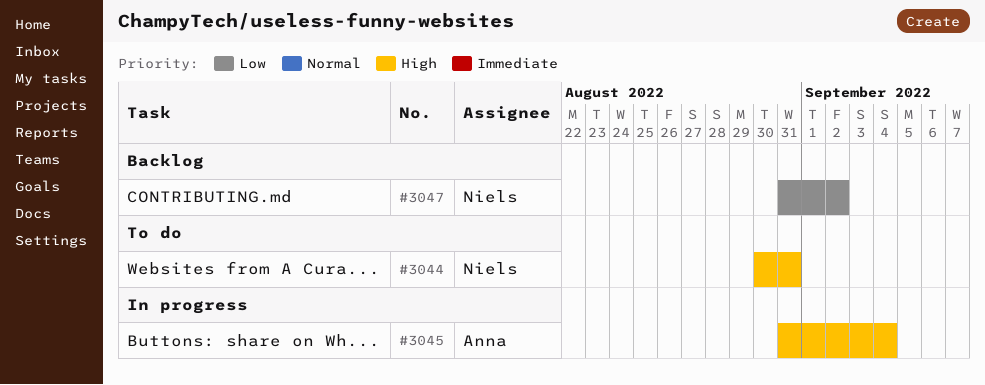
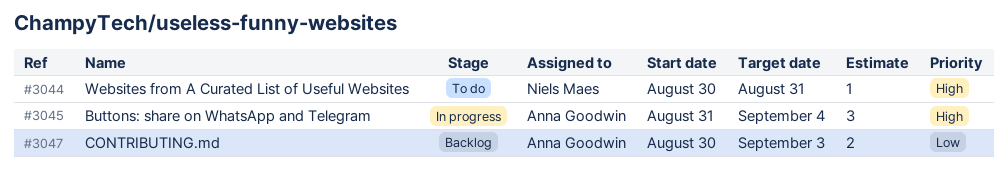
#3047, owner: Niels Maes -> Anna Goodwin
#3047, start: Aug 31 -> Aug 30
#3047, due: Sep 2 -> Sep 3

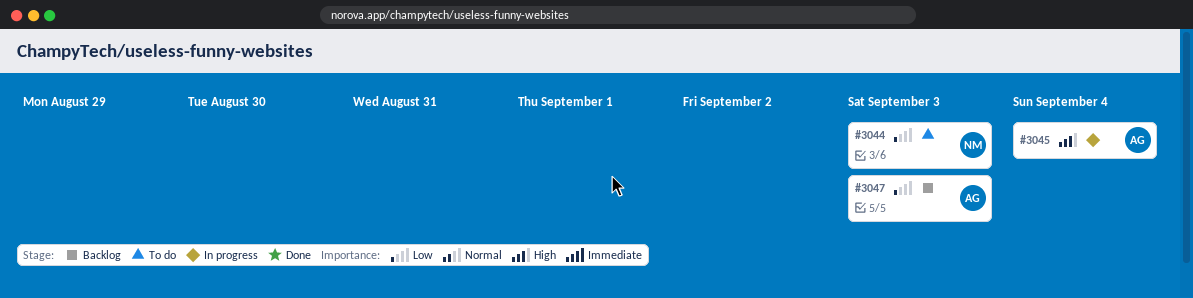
#3044, priority: High -> Low
#3044, due: Aug 31 -> Sep 3

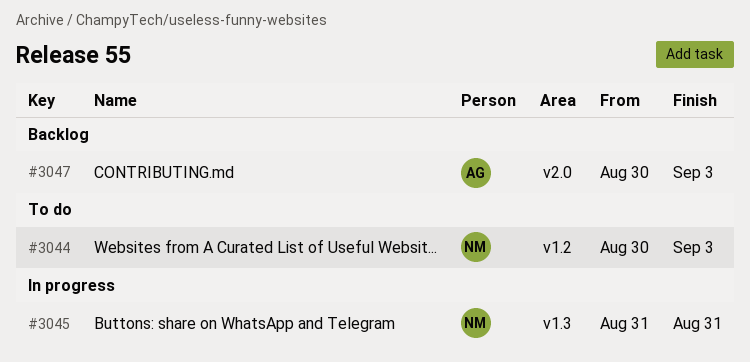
#3045, owner: AG -> NM
#3045, due: Sep 4 -> Aug 31

